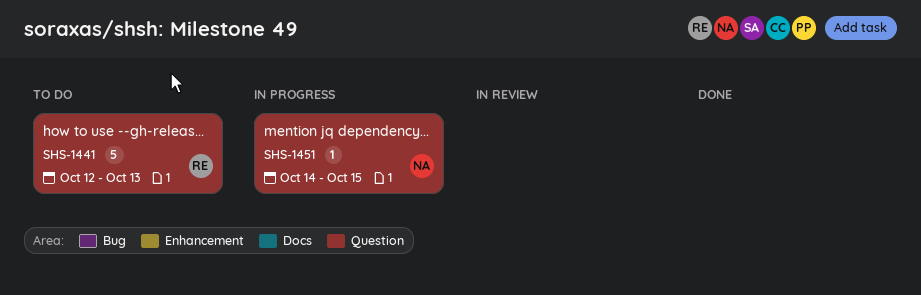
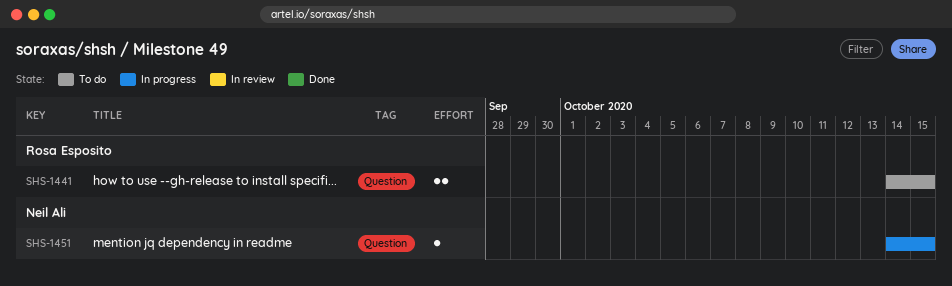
SHS-1441, estimate: 5 -> 2
SHS-1441, start: Oct 12 -> Oct 14
SHS-1441, due: Oct 13 -> Oct 15

